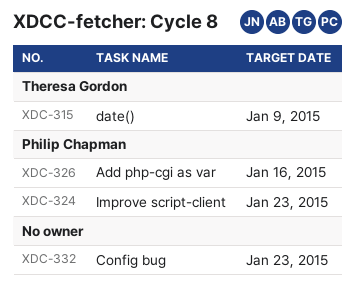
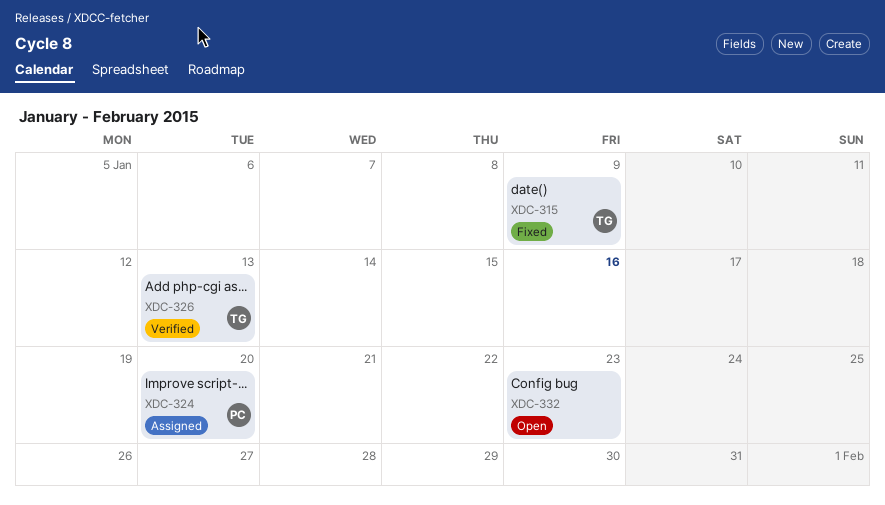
XDC-324, due: Jan 23 -> Jan 20
XDC-326, owner: Philip Chapman -> Theresa Gordon
XDC-326, due: Jan 16 -> Jan 13

